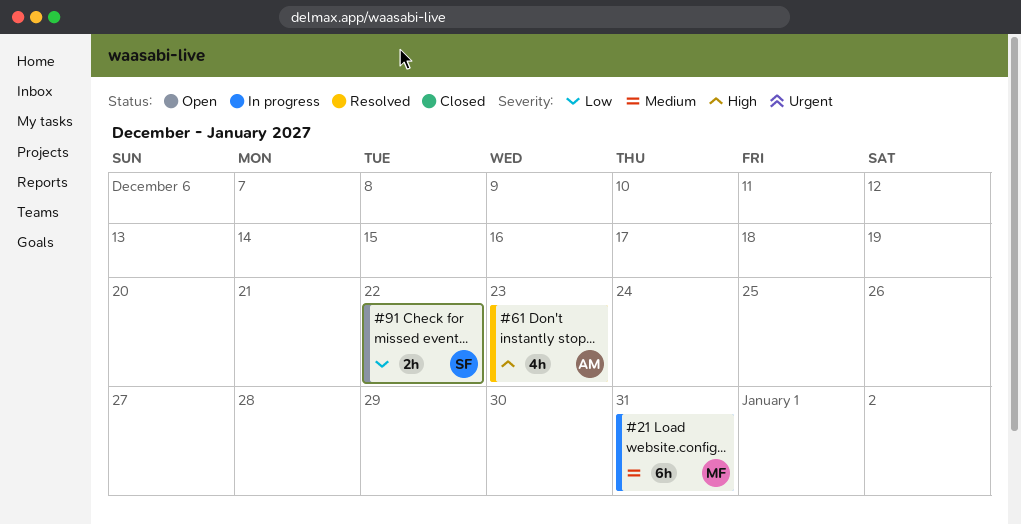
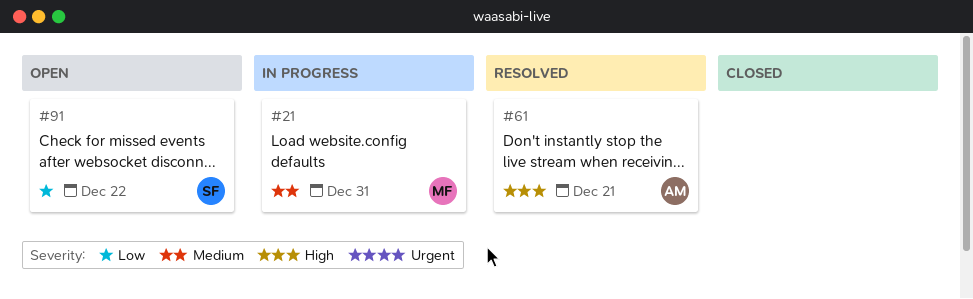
#61, due: Dec 23 -> Dec 21

